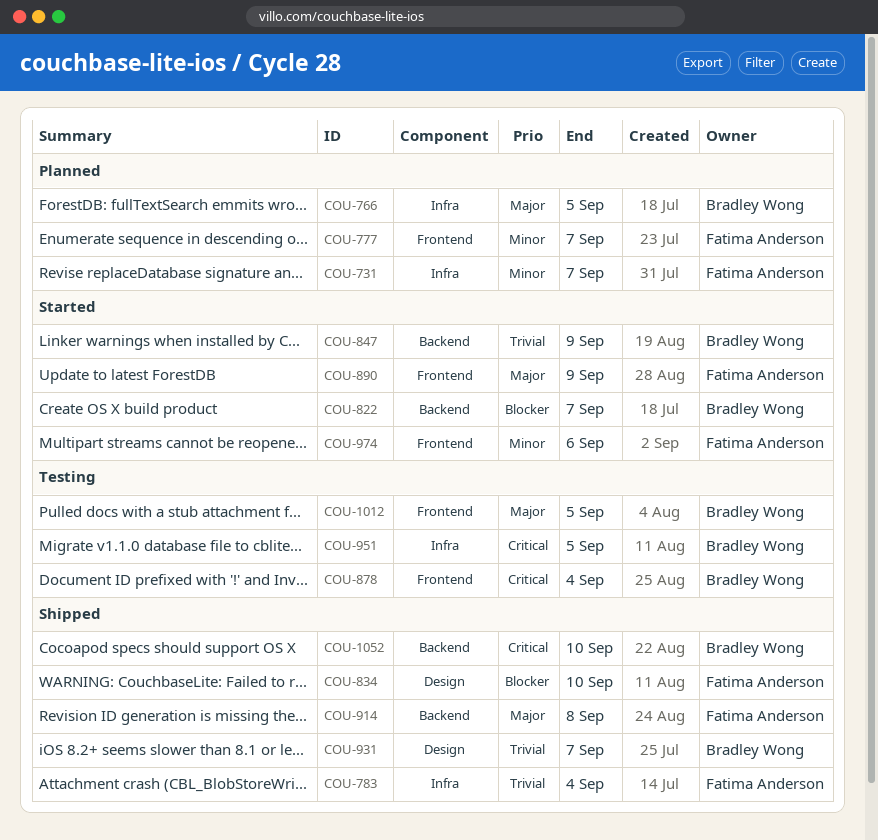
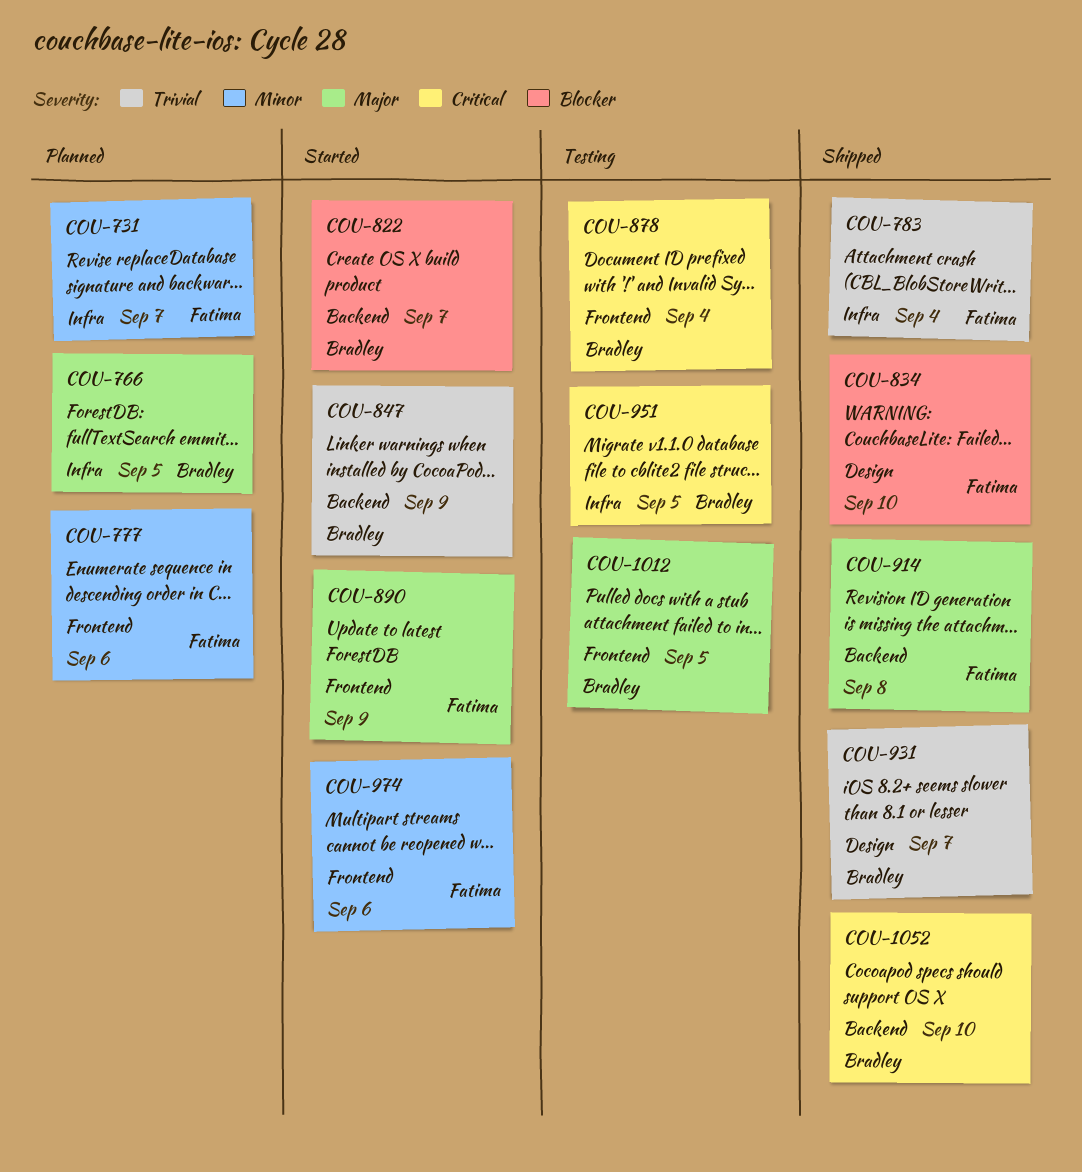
COU-777, due: Sep 7 -> Sep 6

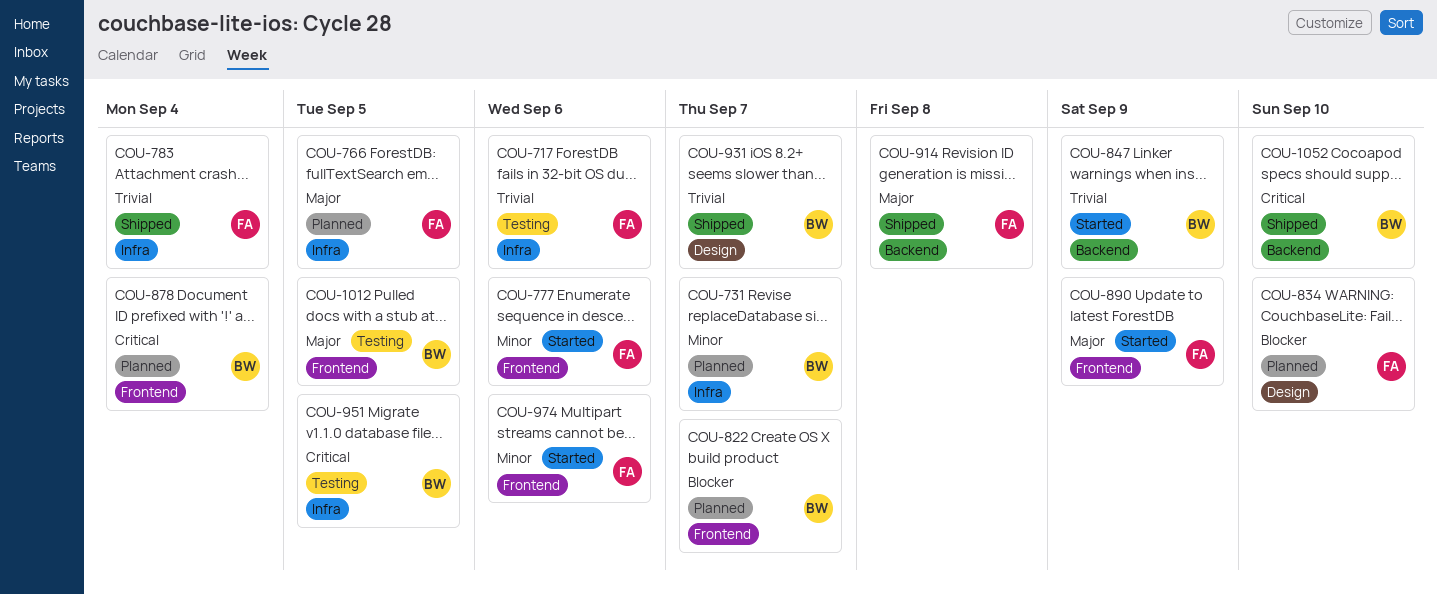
COU-717: none -> present
COU-731, owner: Fatima -> Bradley
COU-766, owner: Bradley -> Fatima
COU-777, status: Planned -> Started
COU-822, status: Started -> Planned
COU-822, label: Backend -> Frontend
COU-834, status: Shipped -> Planned
COU-878, status: Testing -> Planned

